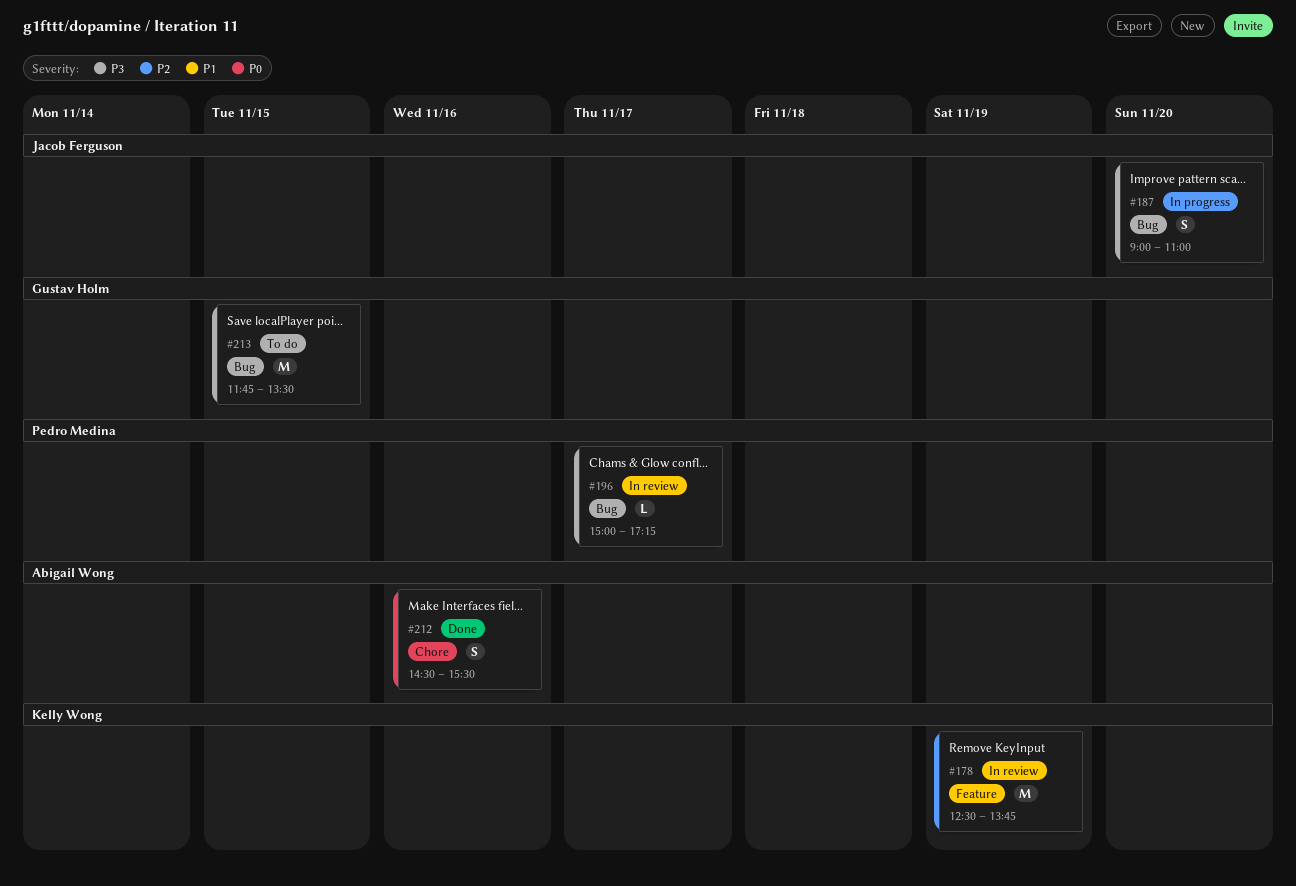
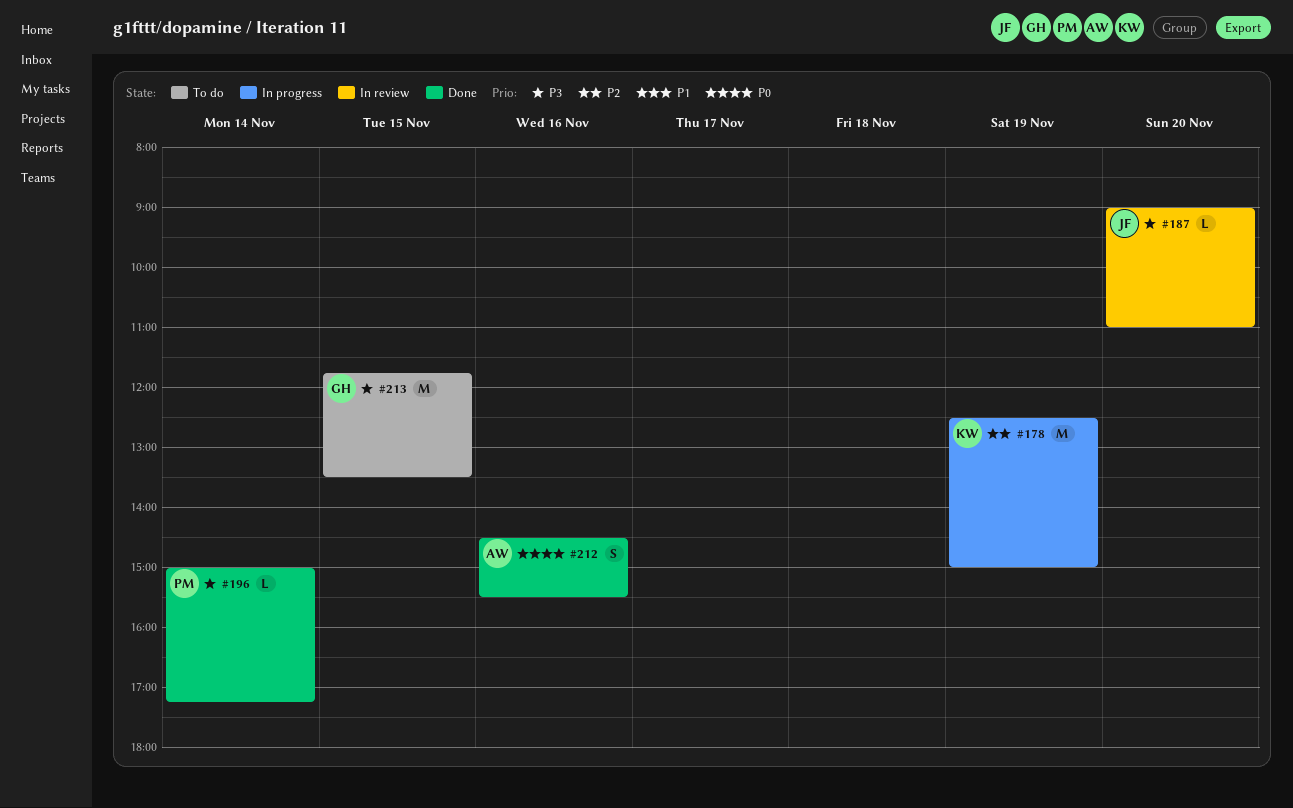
#178, status: In review -> In progress
#178, ends: 13:45 -> 15:00
#187, status: In progress -> In review
#187, estimate: S -> L
#196, status: In review -> Done
#196, day: Nov 17 -> Nov 14

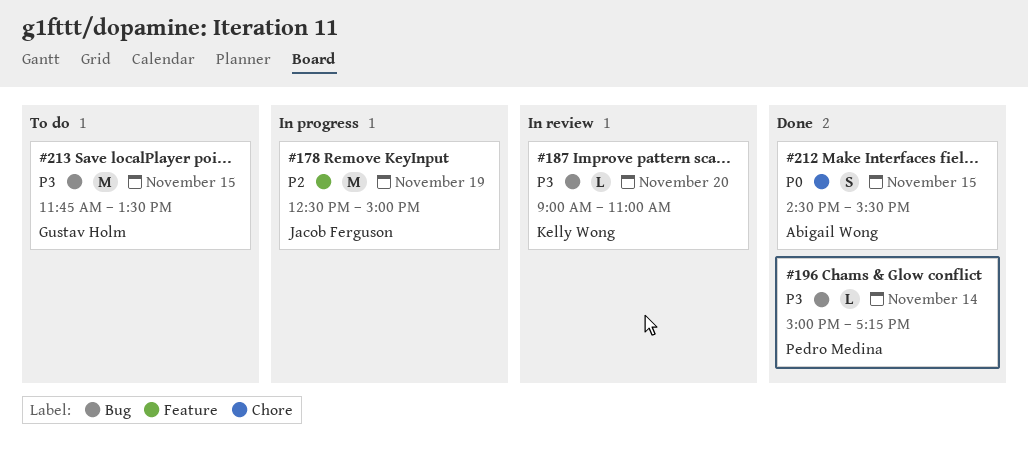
#178, owner: Kelly Wong -> Jacob Ferguson
#187, owner: Jacob Ferguson -> Kelly Wong
#212, day: Nov 16 -> Nov 15

